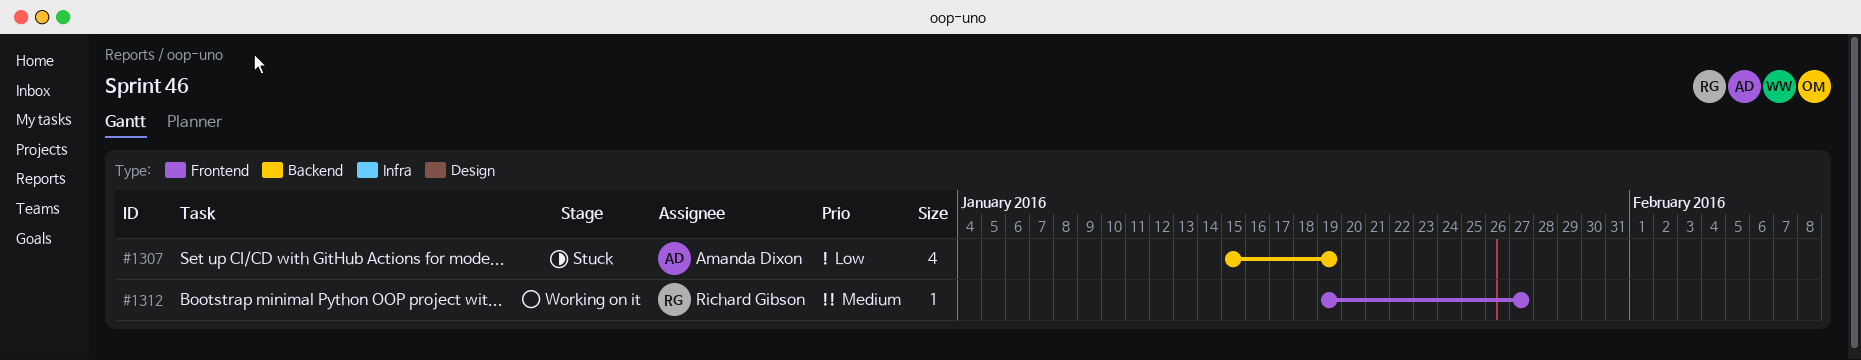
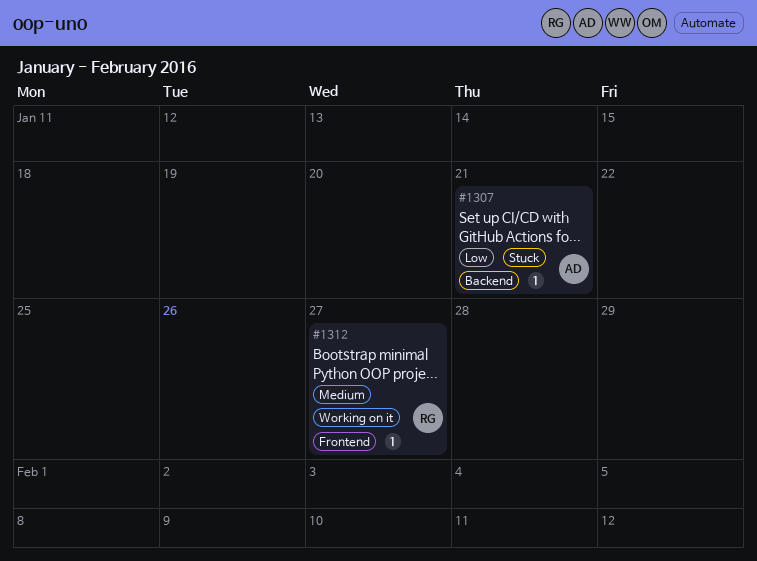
#1307, estimate: 4 -> 1
#1307, due: Jan 19 -> Jan 21

